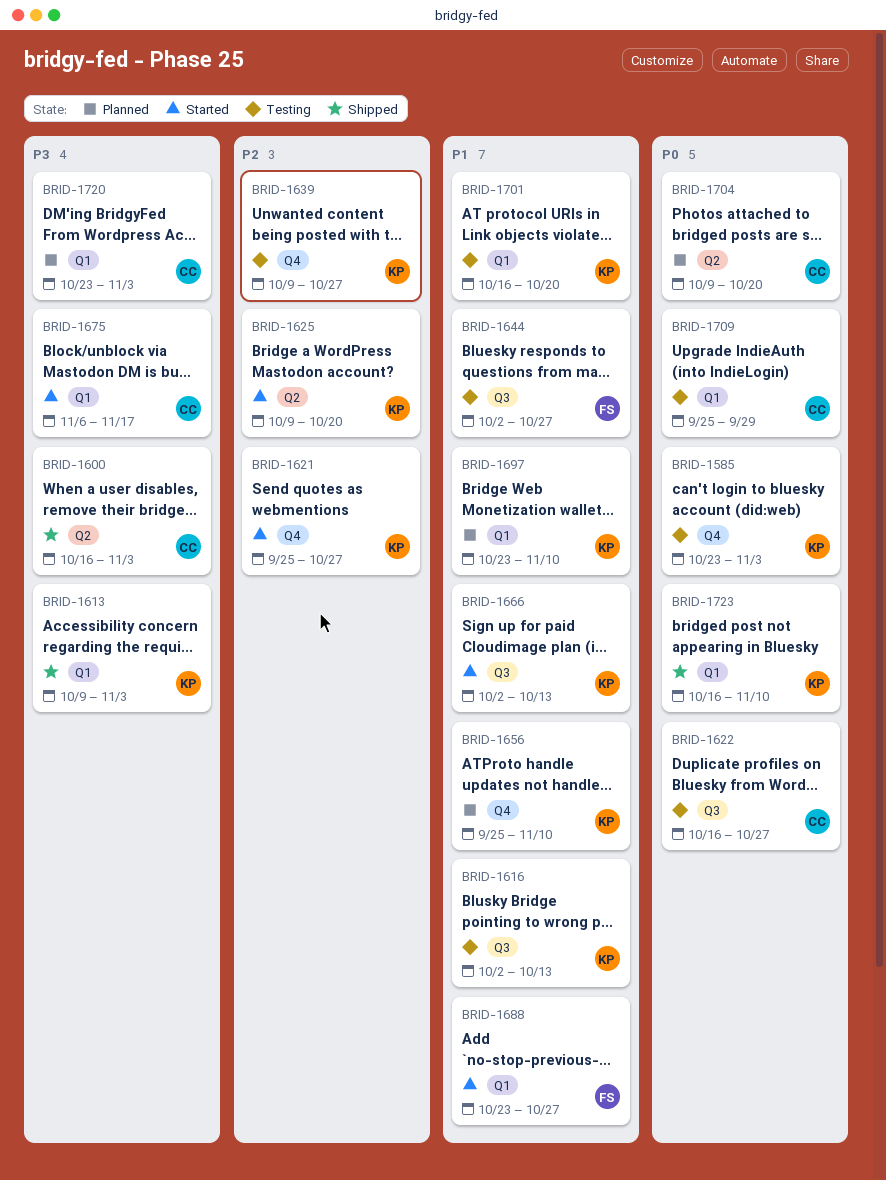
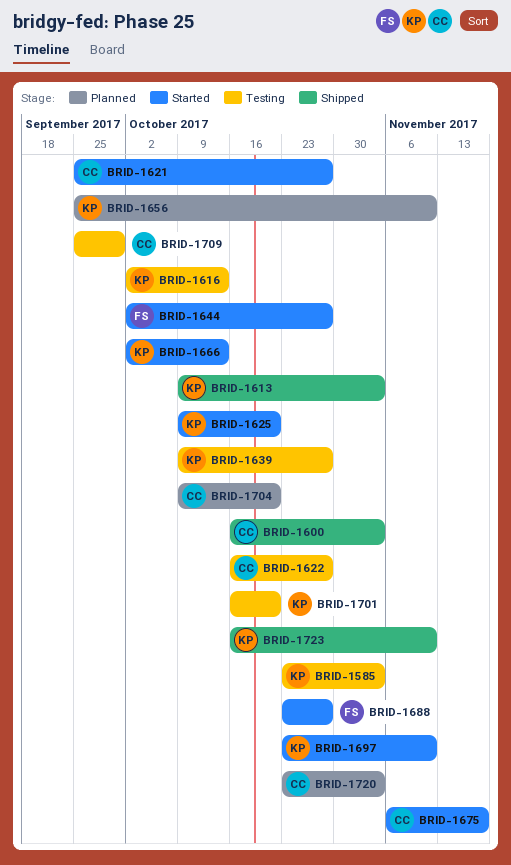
BRID-1621, owner: KP -> CC
BRID-1644, status: Testing -> Started
BRID-1697, status: Planned -> Started

